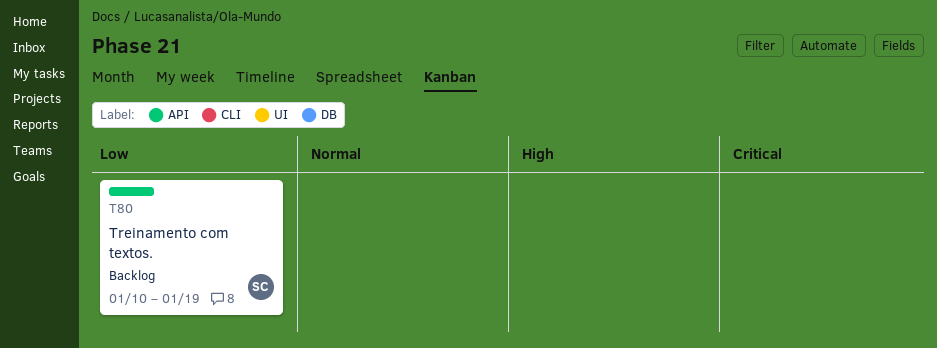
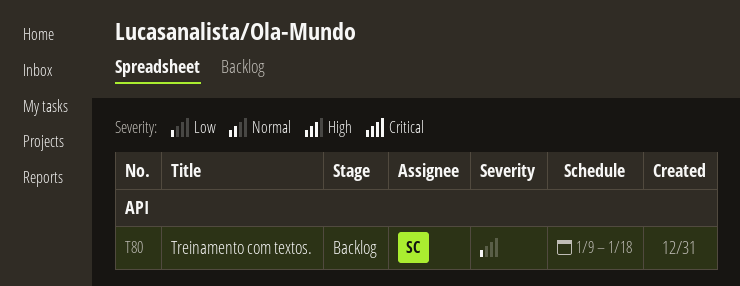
T80, start: Jan 10 -> Jan 9
T80, due: Jan 19 -> Jan 18

